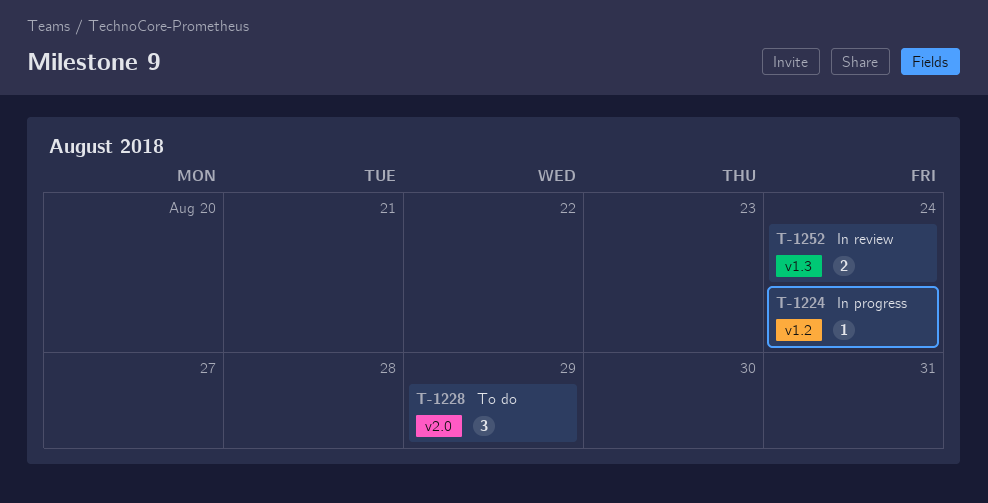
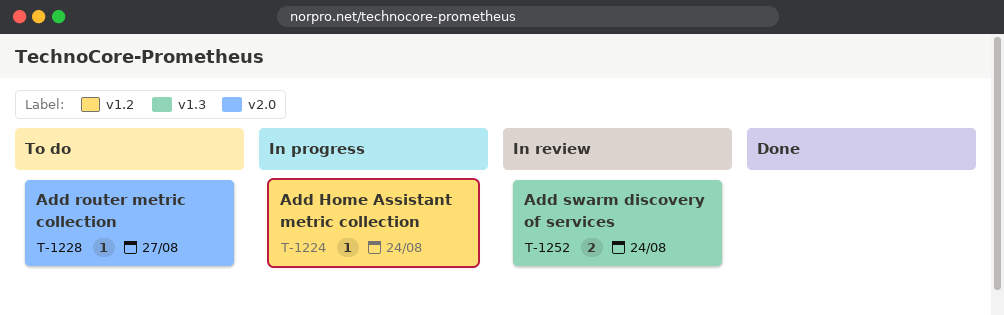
T-1228, estimate: 3 -> 1
T-1228, due: Aug 29 -> Aug 27

